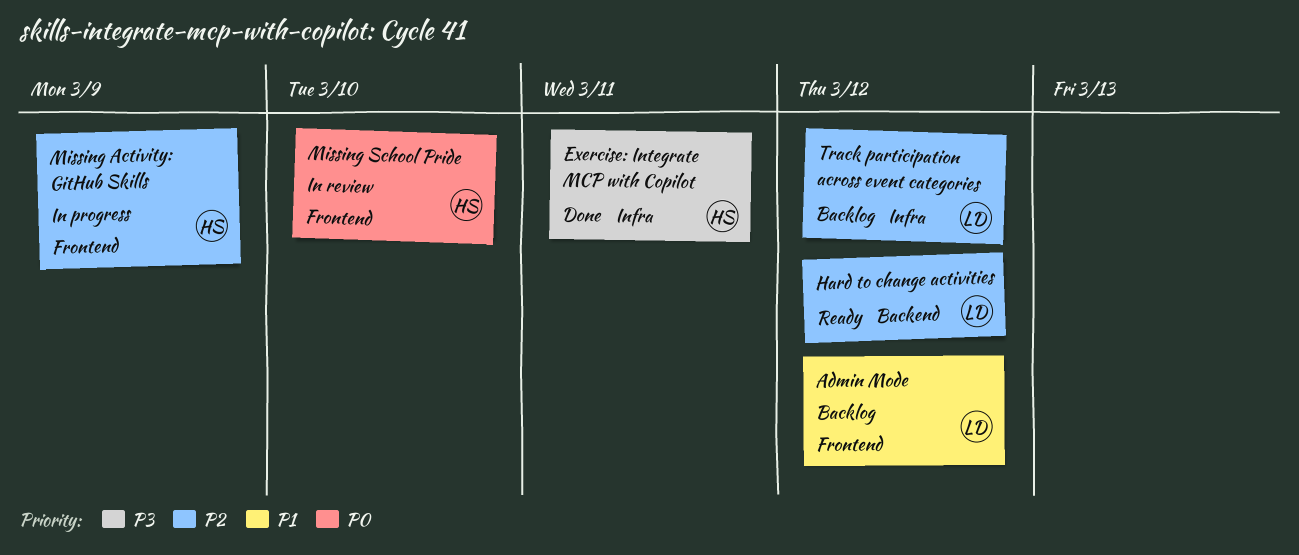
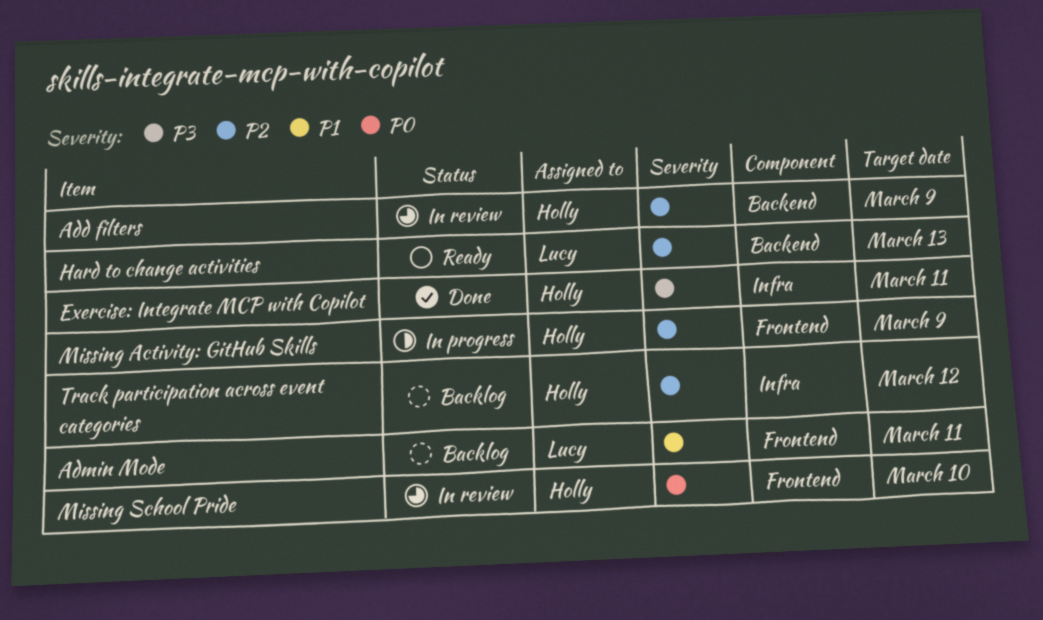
Add filters: none -> present
Admin Mode, due: Mar 12 -> Mar 11
Hard to change activities, due: Mar 12 -> Mar 13
Track participation across event categories, owner: Lucy -> Holly

